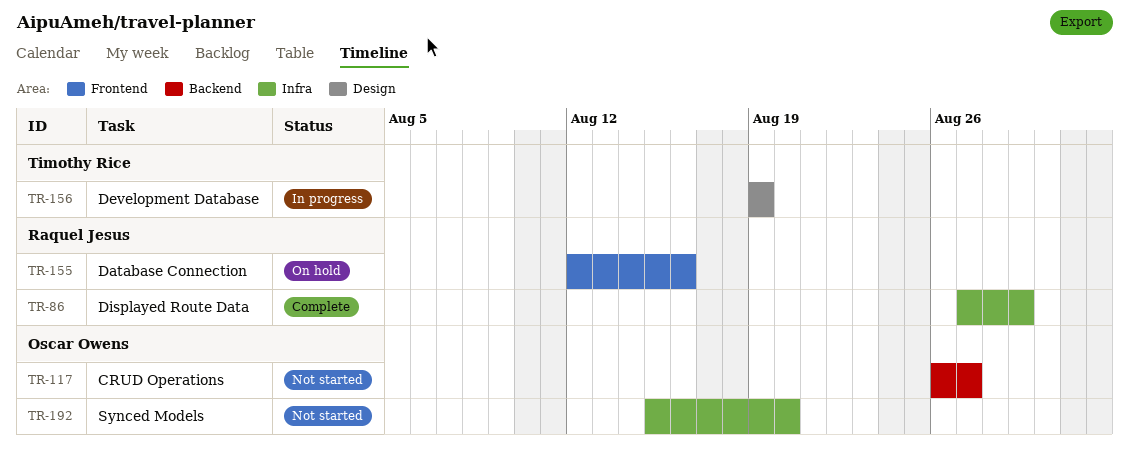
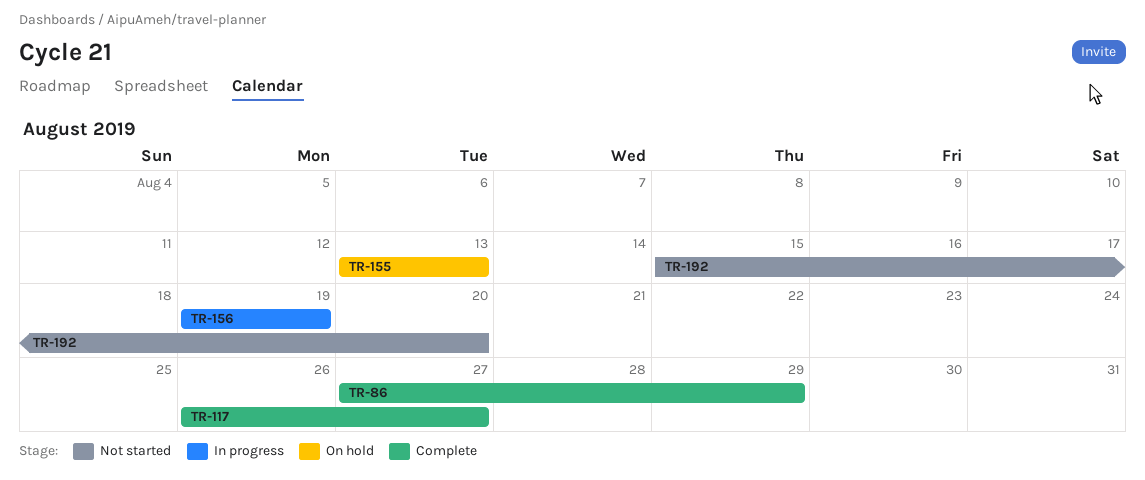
TR-117, status: Not started -> Complete
TR-155, start: Aug 12 -> Aug 13
TR-155, due: Aug 16 -> Aug 13

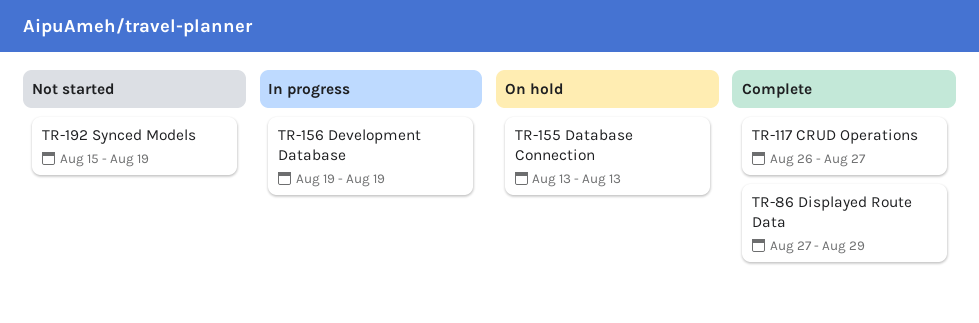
TR-192, due: Aug 20 -> Aug 19

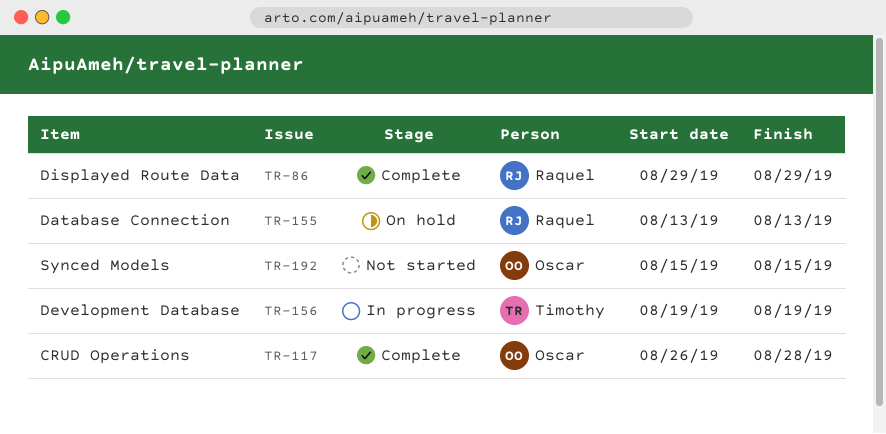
TR-86, start: Aug 27 -> Aug 29
TR-117, due: Aug 27 -> Aug 28
TR-192, due: Aug 19 -> Aug 15

